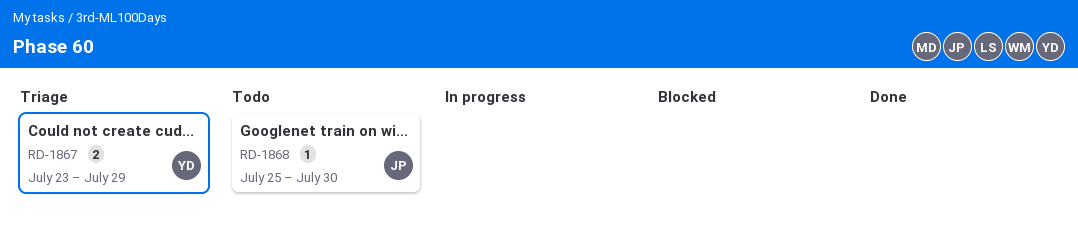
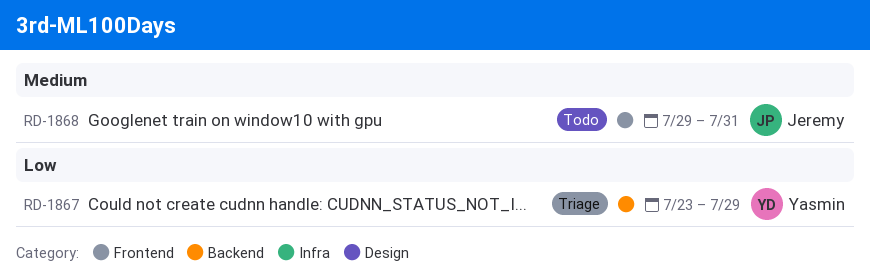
RD-1868, start: Jul 25 -> Jul 29
RD-1868, due: Jul 30 -> Jul 31

